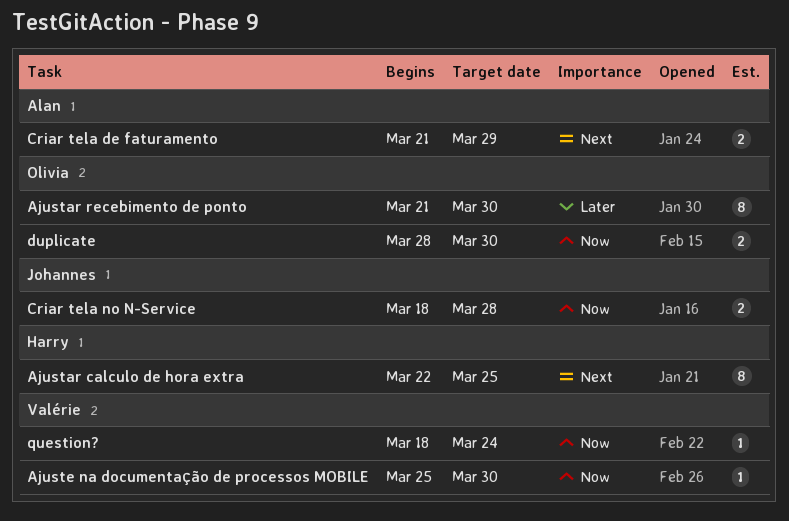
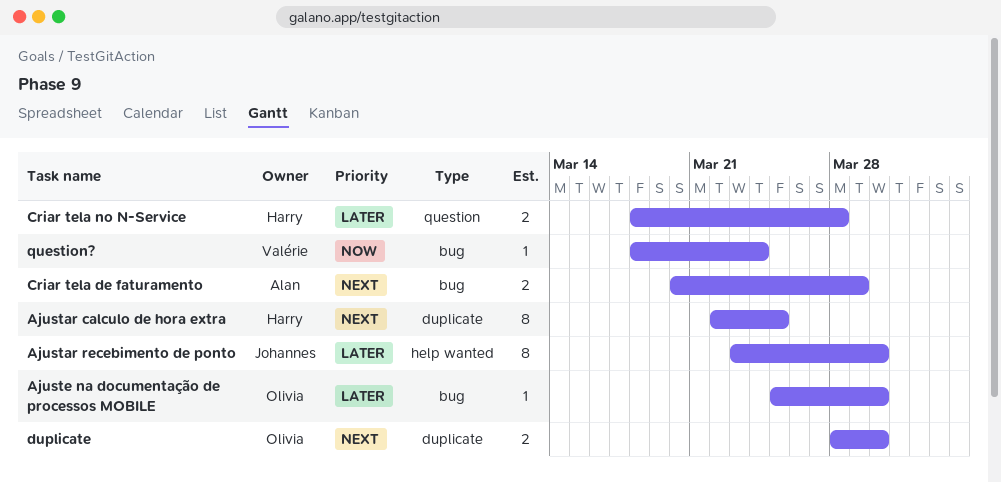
Ajustar recebimento de ponto, owner: Olivia -> Johannes
Ajustar recebimento de ponto, start: Mar 21 -> Mar 23
Ajuste na documentação de processos MOBILE, owner: Valérie -> Olivia
Ajuste na documentação de processos MOBILE, priority: Now -> Later
Criar tela de faturamento, start: Mar 21 -> Mar 20
Criar tela no N-Service, owner: Johannes -> Harry
Criar tela no N-Service, priority: Now -> Later
duplicate, priority: Now -> Next

